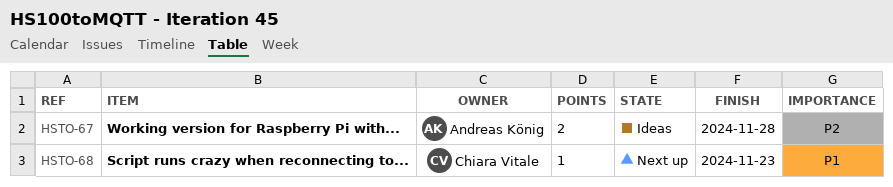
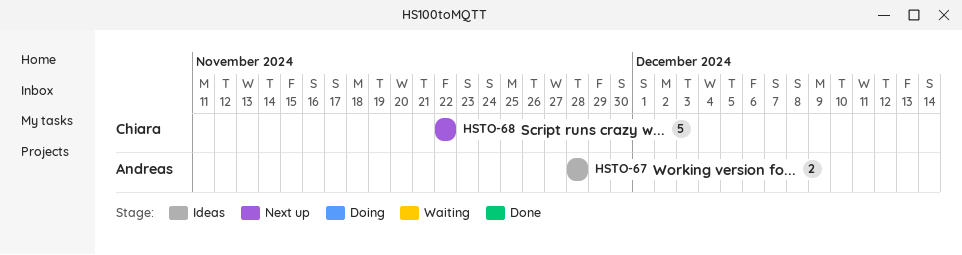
HSTO-68, estimate: 1 -> 5
HSTO-68, due: Nov 23 -> Nov 22

